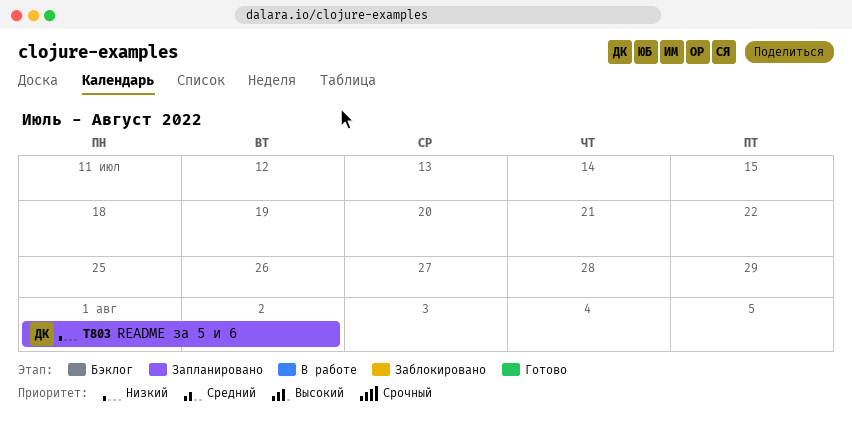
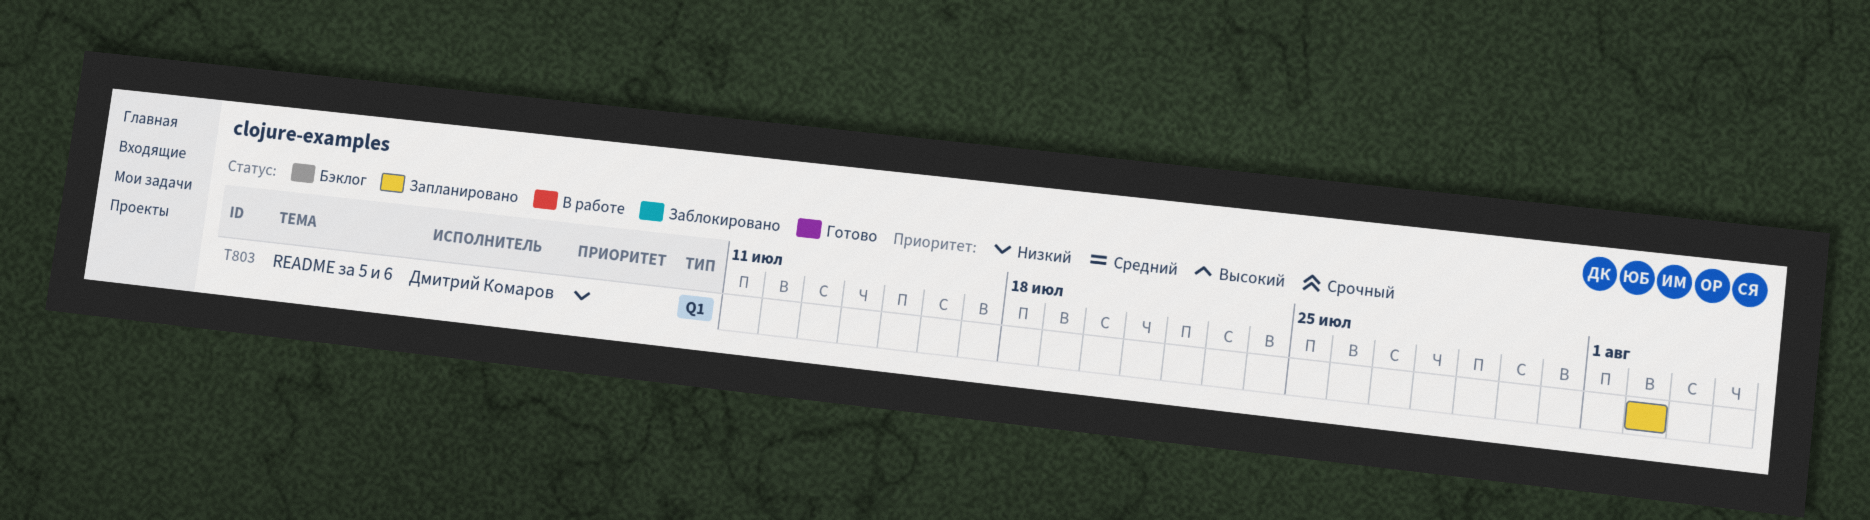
T803, start: Aug 1 -> Aug 2

